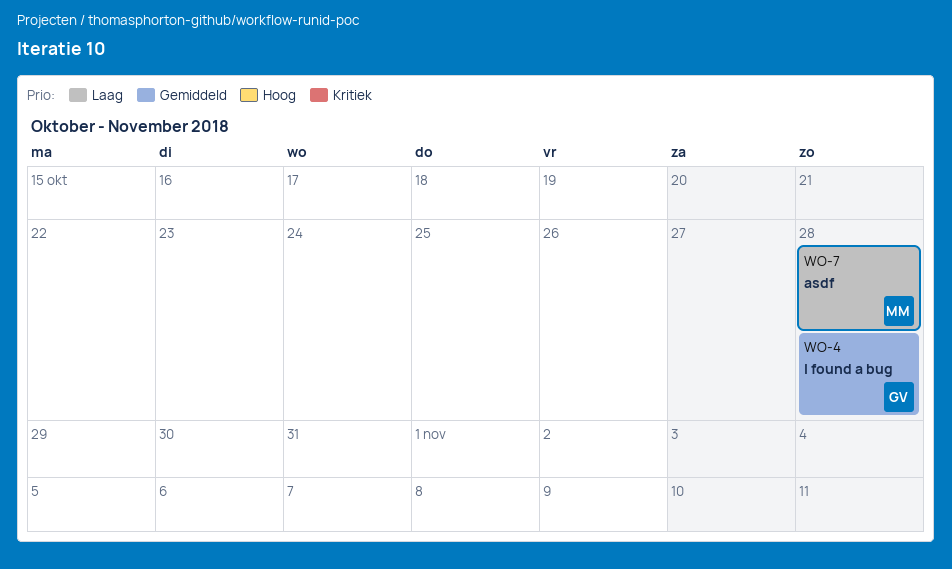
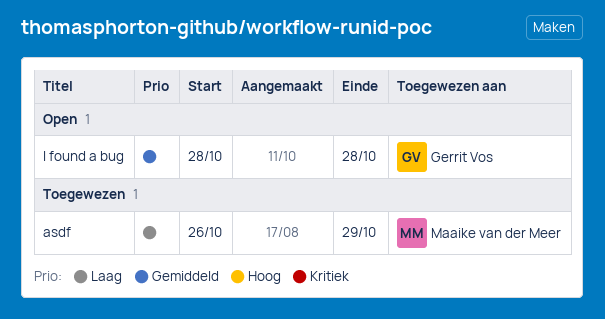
asdf, due: Oct 28 -> Oct 29

